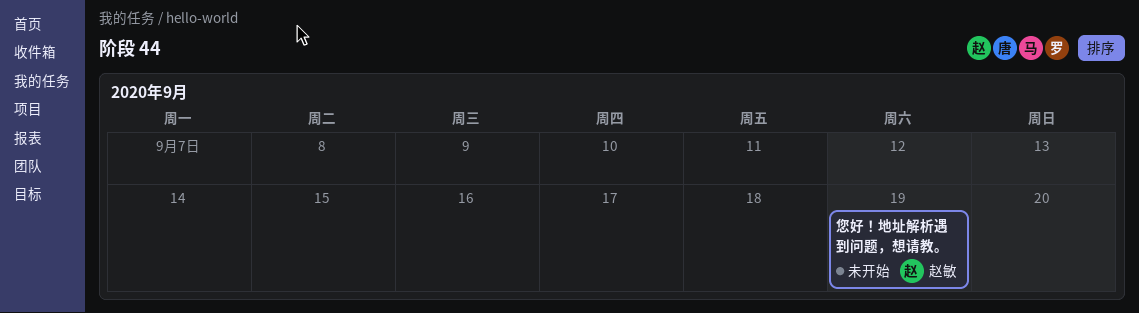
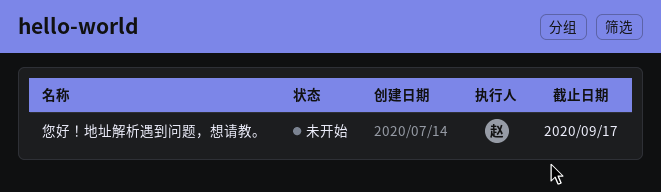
您好！地址解析遇到问题，想请教。, due: Sep 19 -> Sep 17

